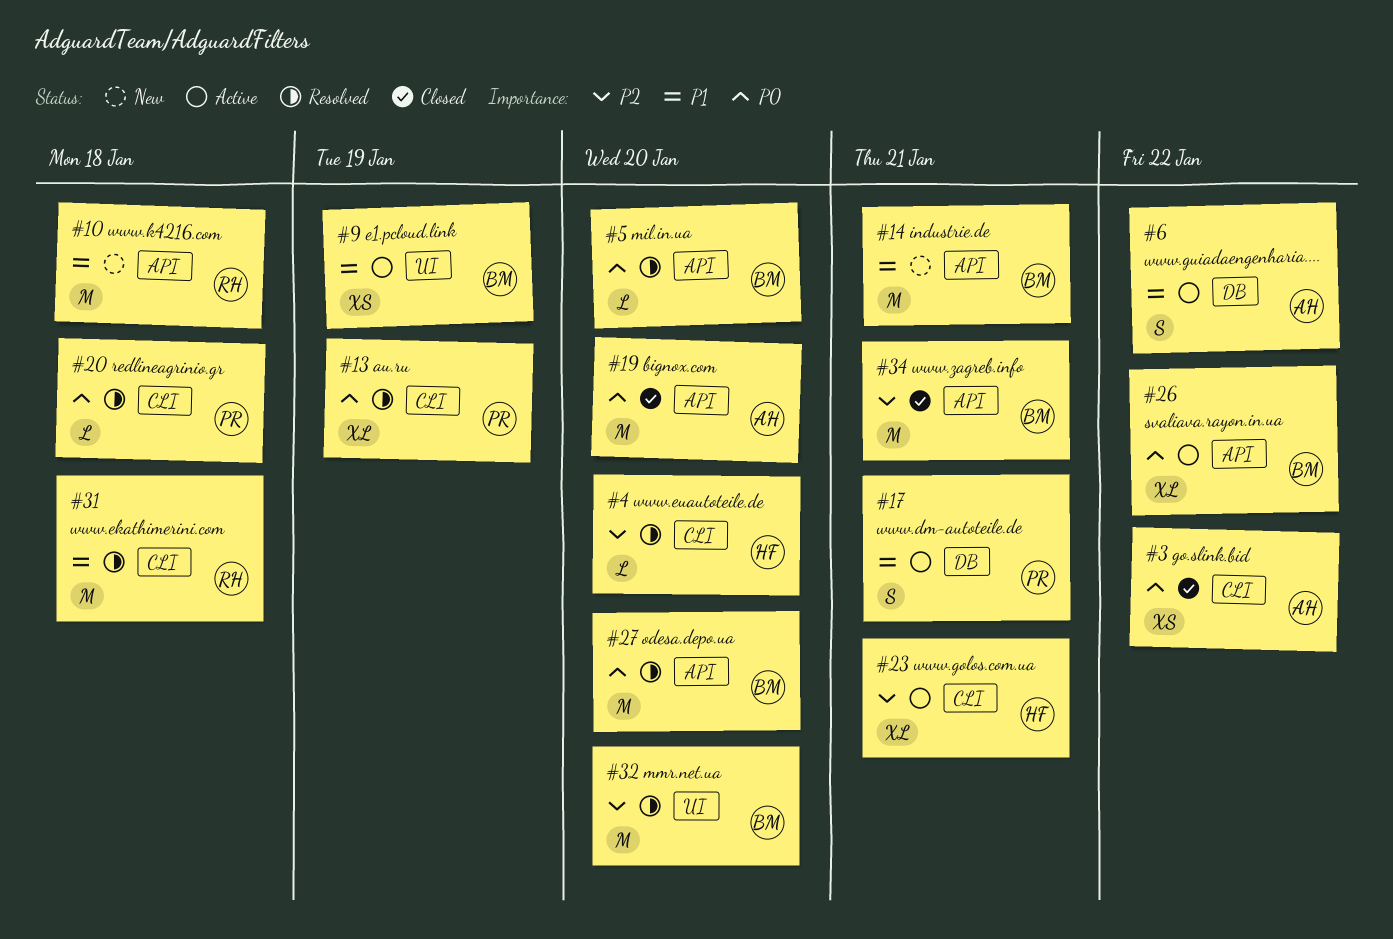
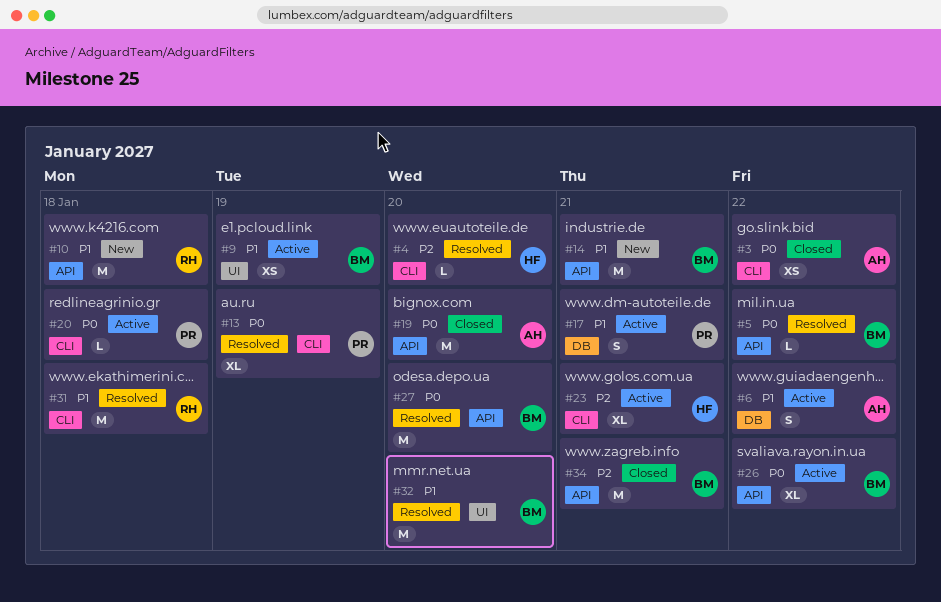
#5, due: Jan 20 -> Jan 22
#20, status: Resolved -> Active
#32, priority: P2 -> P1

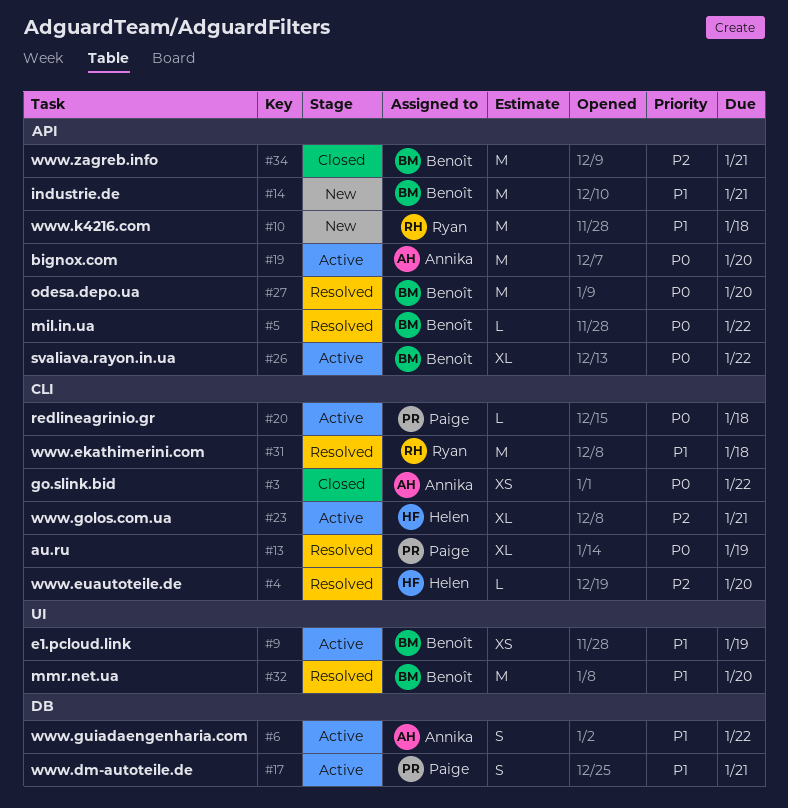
#19, status: Closed -> Active

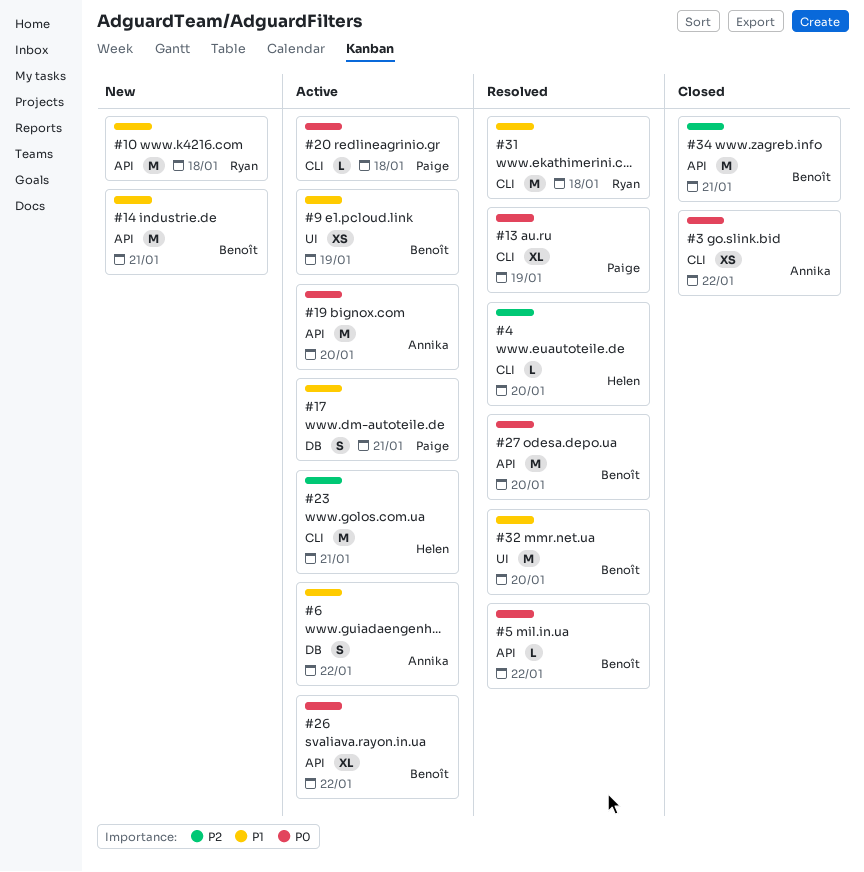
#23, estimate: XL -> M

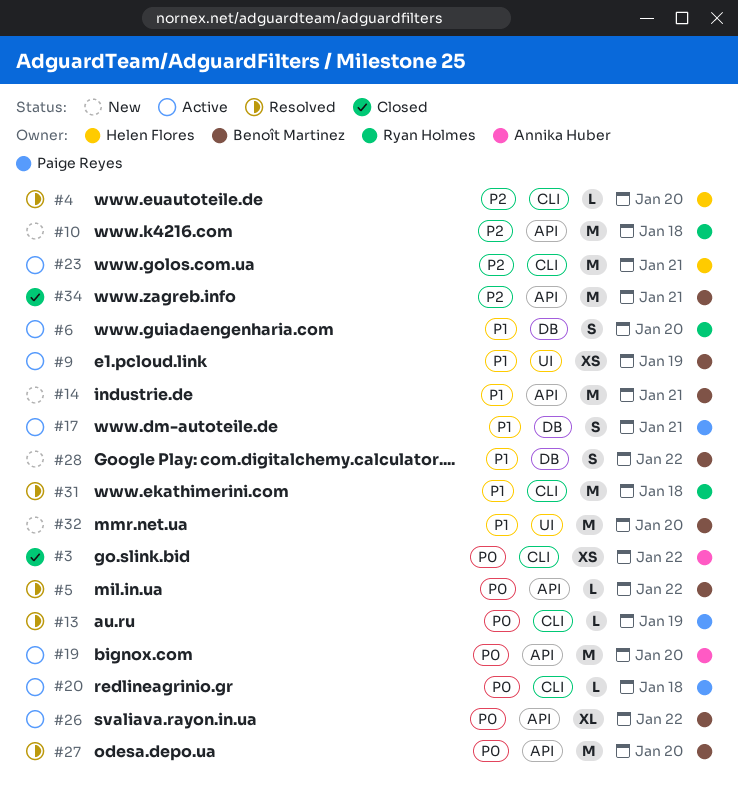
#6, owner: Annika Huber -> Ryan Holmes
#6, due: Jan 22 -> Jan 20
#10, priority: P1 -> P2
#13, estimate: XL -> L
#28: none -> present
#32, status: Resolved -> New

